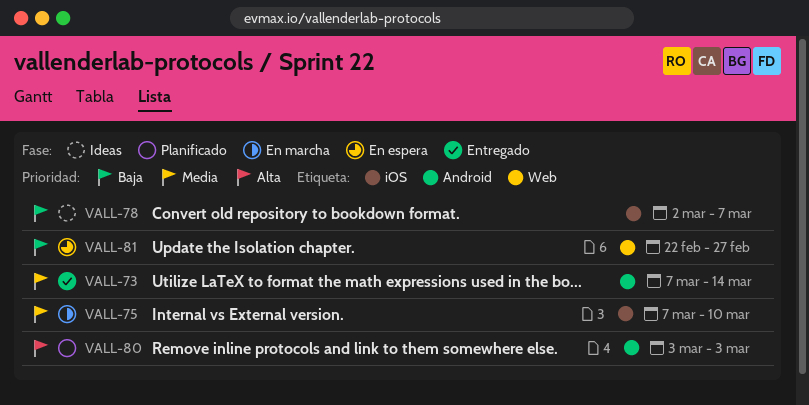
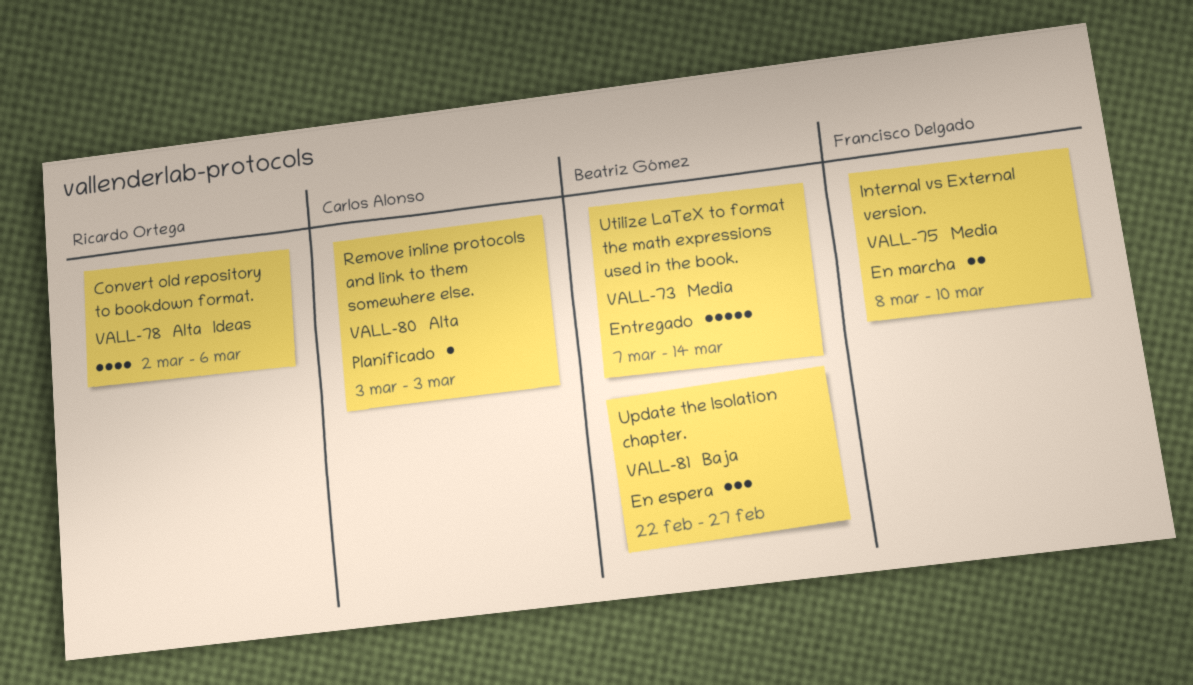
VALL-75, start: Mar 7 -> Mar 8
VALL-78, priority: Baja -> Alta
VALL-78, due: Mar 7 -> Mar 6

